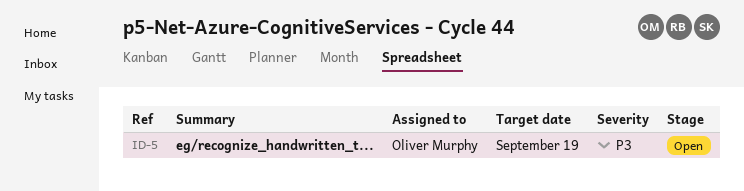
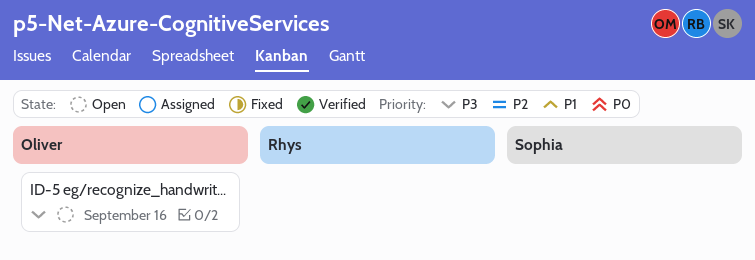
ID-5, due: Sep 19 -> Sep 16

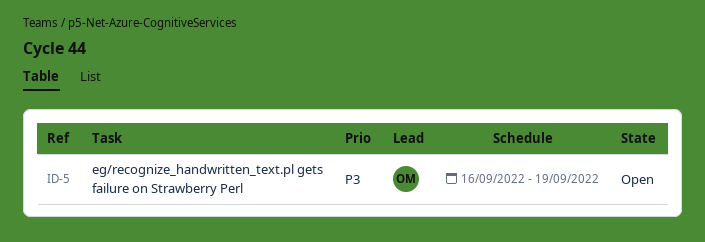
ID-5, due: Sep 16 -> Sep 19

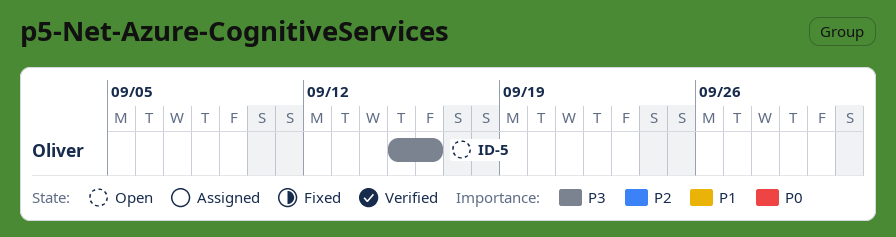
ID-5, start: Sep 16 -> Sep 15
ID-5, due: Sep 19 -> Sep 16

